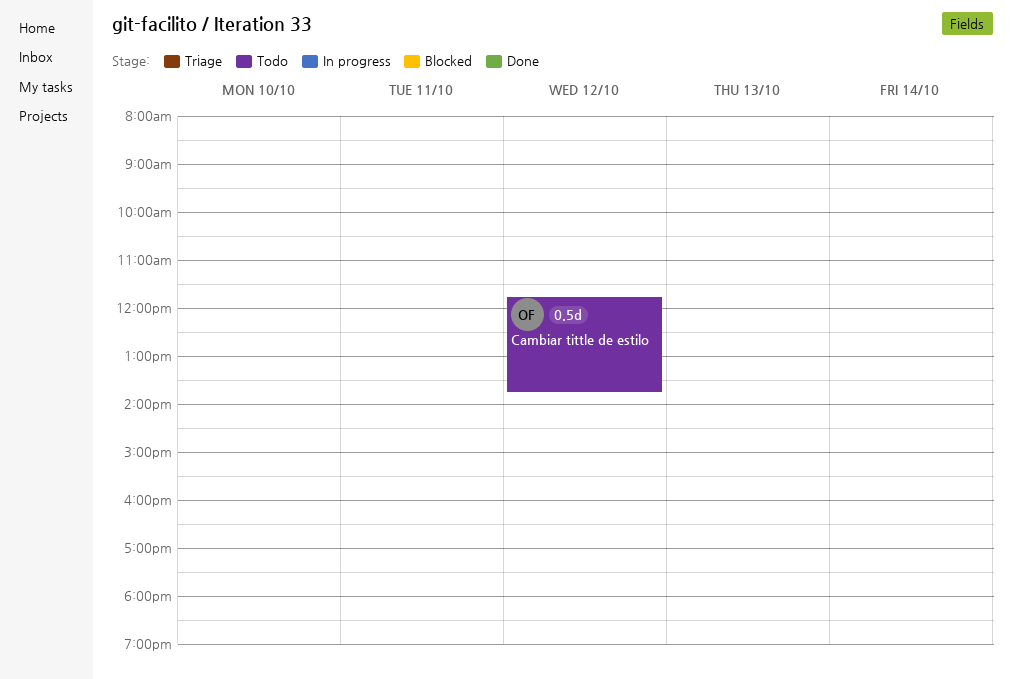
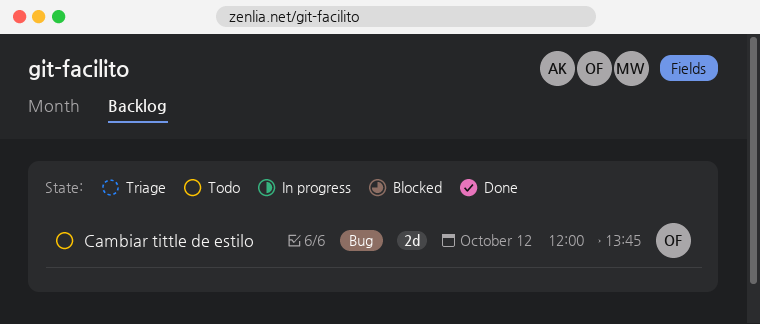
Cambiar tittle de estilo, estimate: 0.5d -> 2d
Cambiar tittle de estilo, begins: 11:45 -> 12:00

